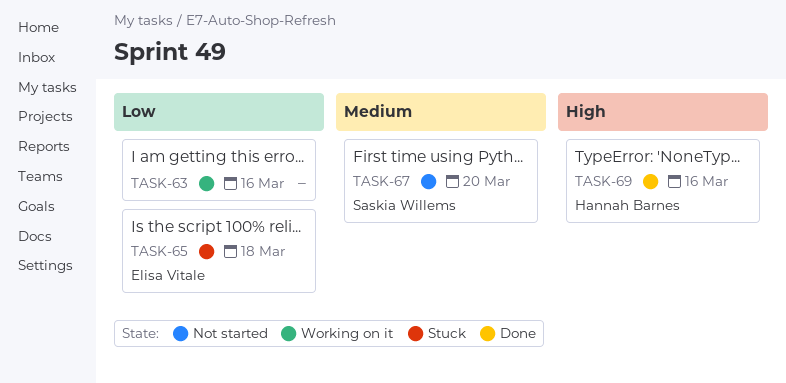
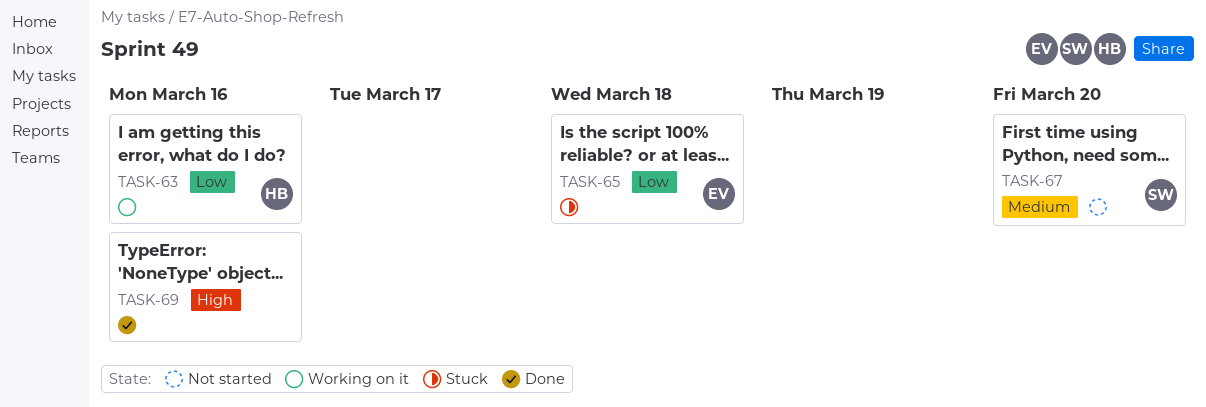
TASK-63, owner: none -> Hannah Barnes
TASK-69, owner: Hannah Barnes -> none

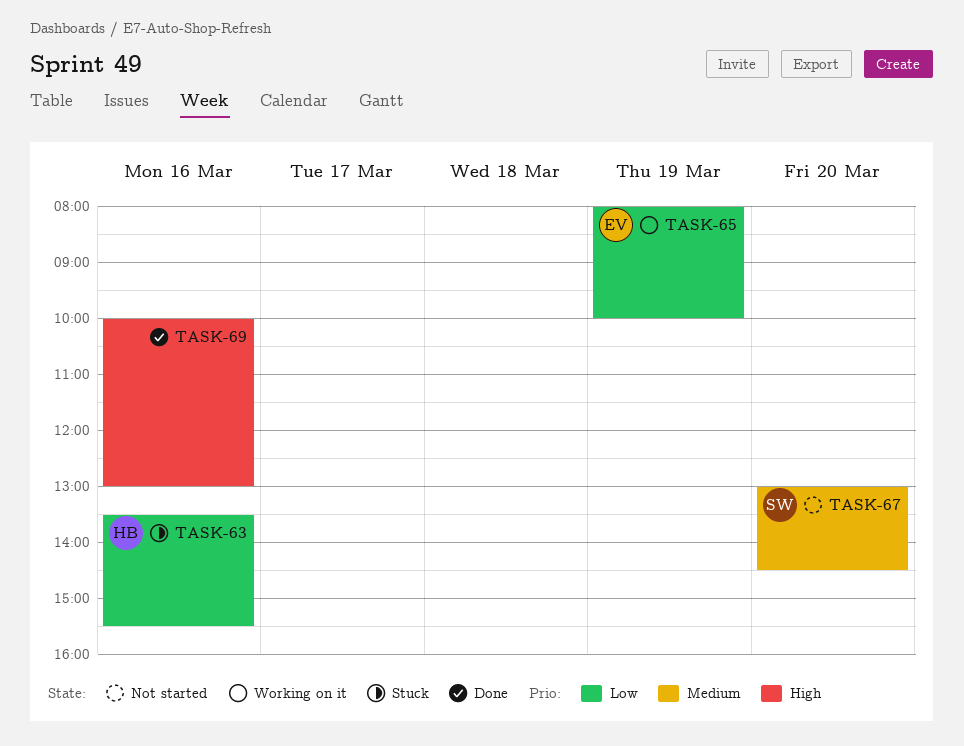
TASK-63, status: Working on it -> Stuck
TASK-65, status: Stuck -> Working on it
TASK-65, day: Mar 18 -> Mar 19

